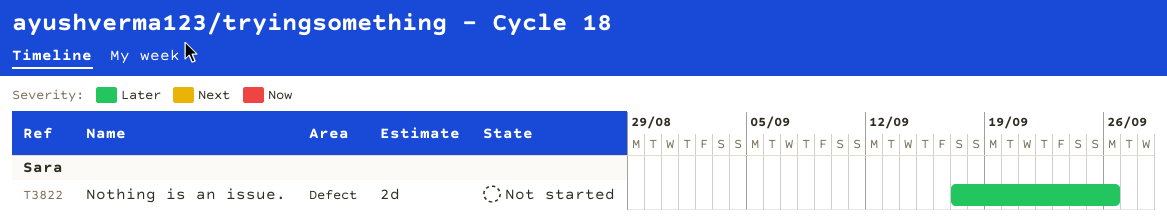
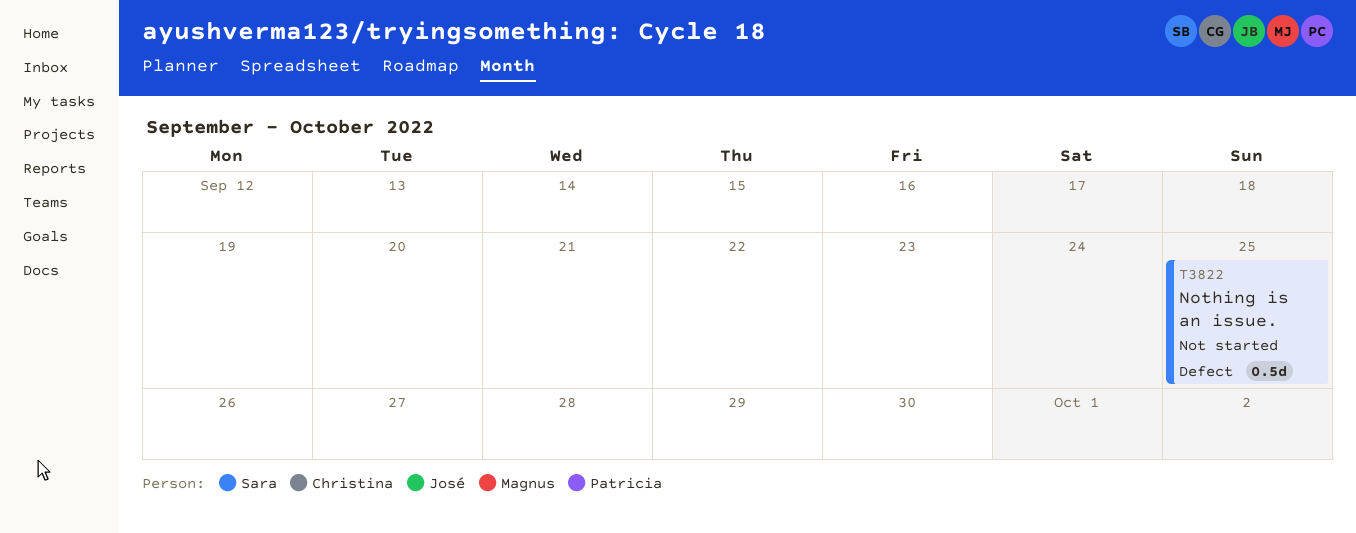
T3822, estimate: 2d -> 0.5d
T3822, due: Sep 26 -> Sep 25

